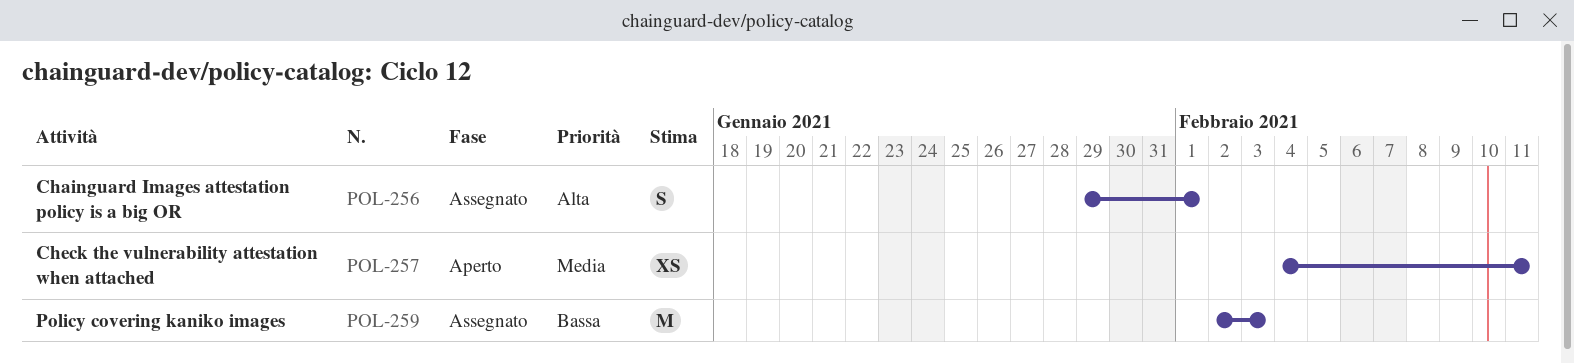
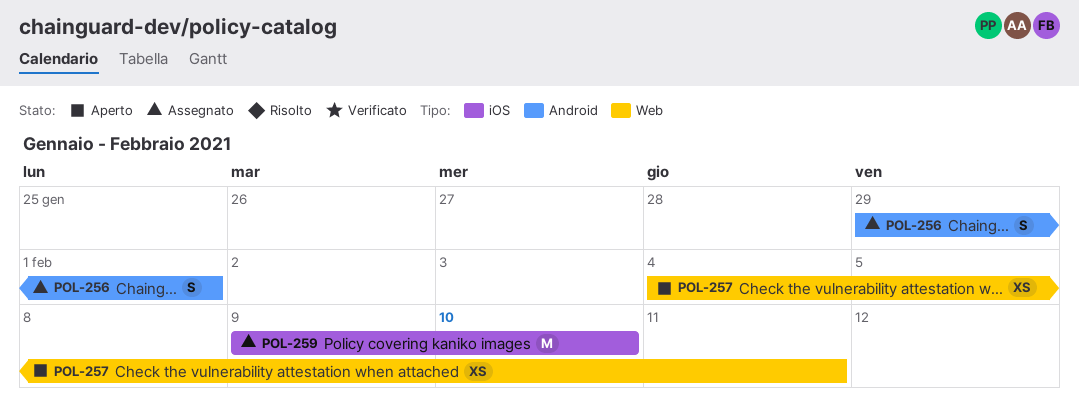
POL-259, start: Feb 2 -> Feb 9
POL-259, due: Feb 3 -> Feb 10

